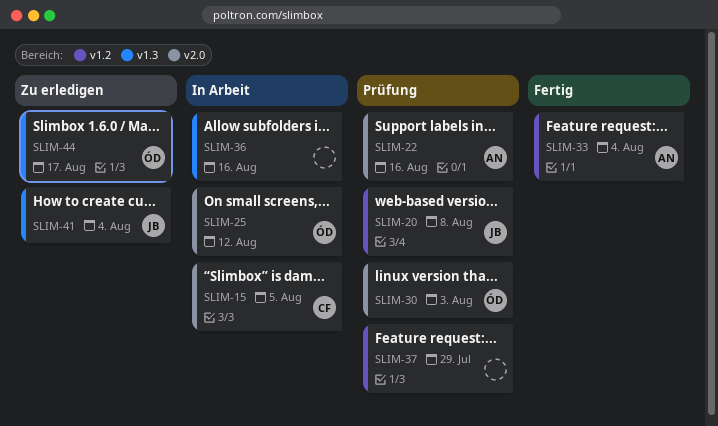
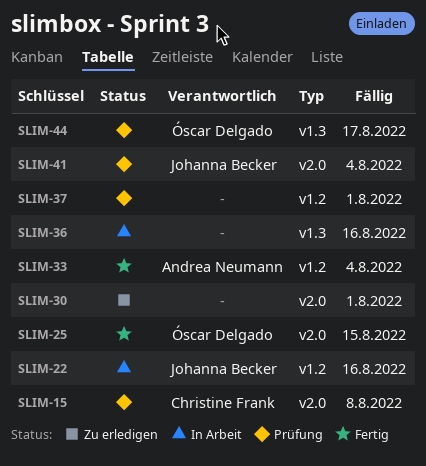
SLIM-15, status: In Arbeit -> Prüfung
SLIM-15, due: Aug 5 -> Aug 8
SLIM-20: present -> none
SLIM-22, status: Prüfung -> In Arbeit
SLIM-22, owner: Andrea Neumann -> Johanna Becker
SLIM-22, label: v2.0 -> v1.2
SLIM-25, status: In Arbeit -> Fertig
SLIM-25, due: Aug 12 -> Aug 15
SLIM-30, status: Prüfung -> Zu erledigen
SLIM-30, owner: Óscar Delgado -> none
SLIM-30, due: Aug 3 -> Aug 1
SLIM-37, due: Jul 29 -> Aug 1
SLIM-41, status: Zu erledigen -> Prüfung
SLIM-41, label: v1.3 -> v2.0
SLIM-44, status: Zu erledigen -> Prüfung

